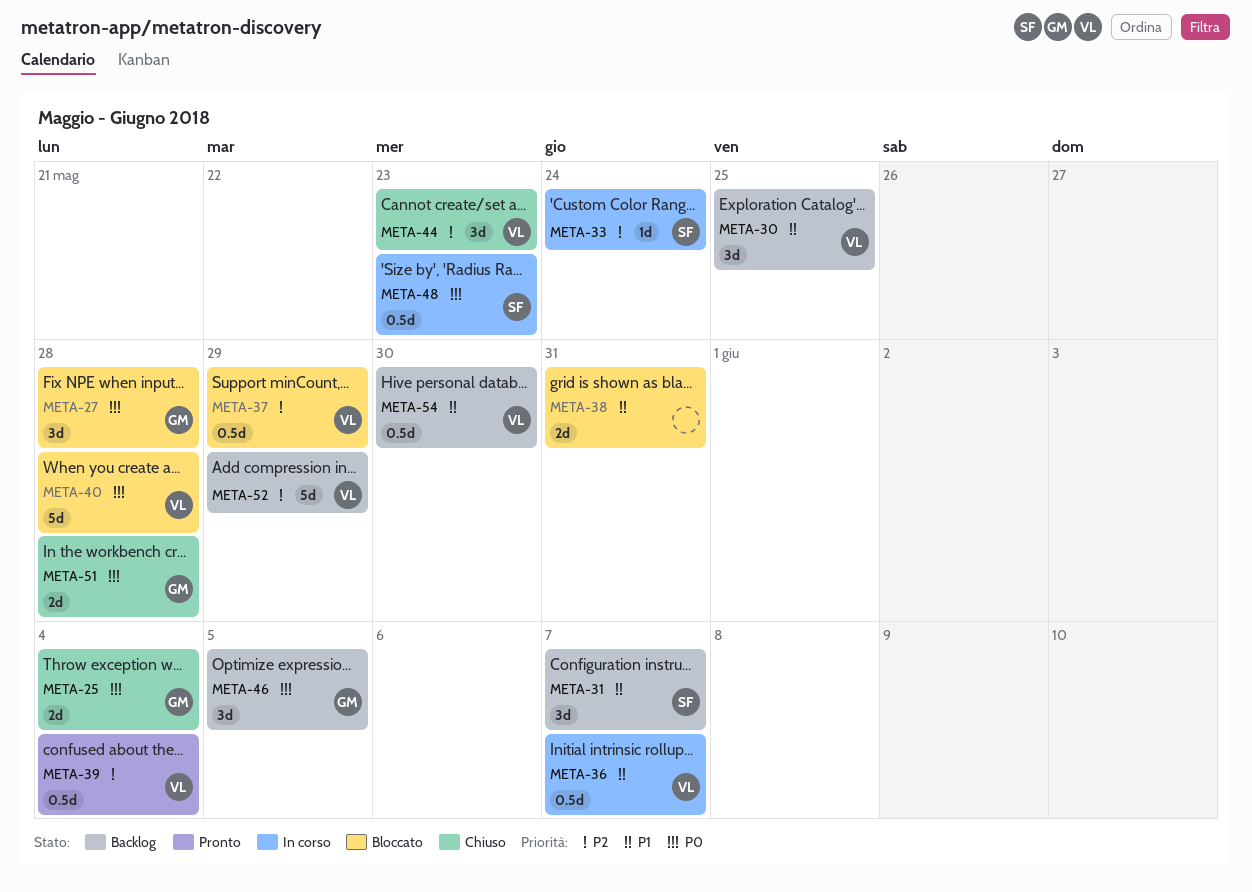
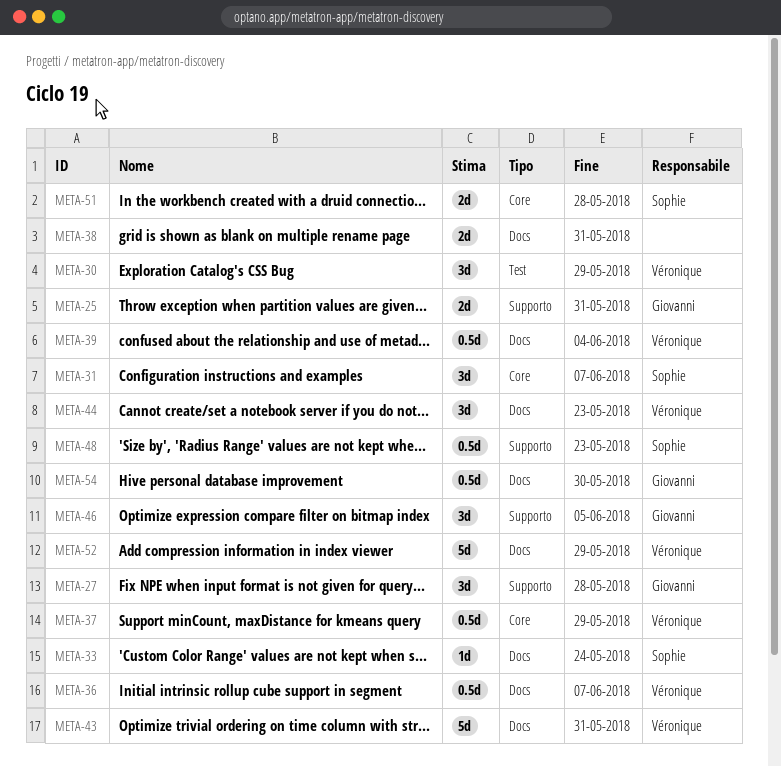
META-25, due: Jun 4 -> May 31
META-30, due: May 25 -> May 29
META-40: present -> none
META-43: none -> present
META-51, owner: Giovanni -> Sophie
META-54, owner: Véronique -> Giovanni

